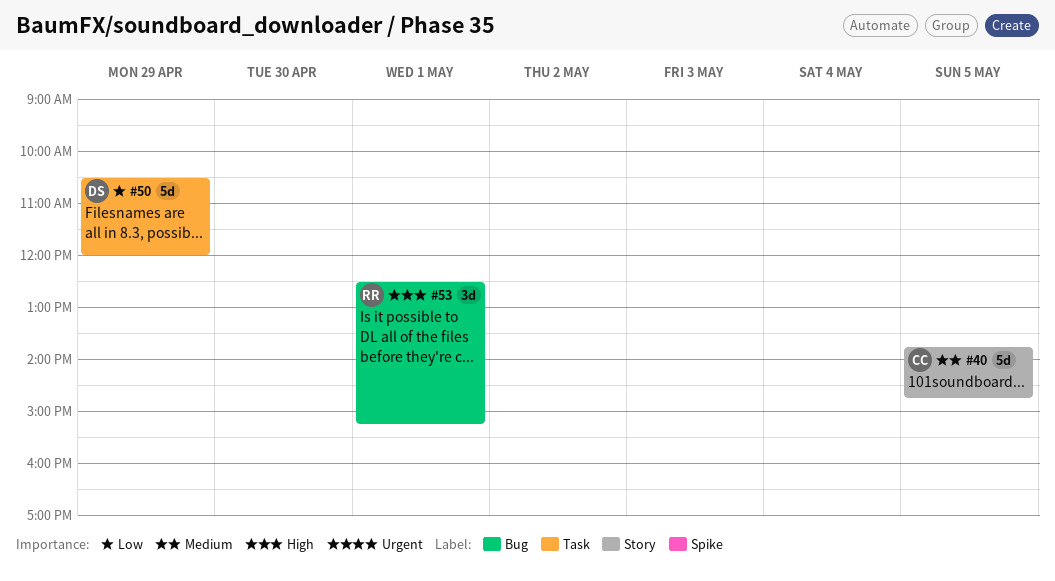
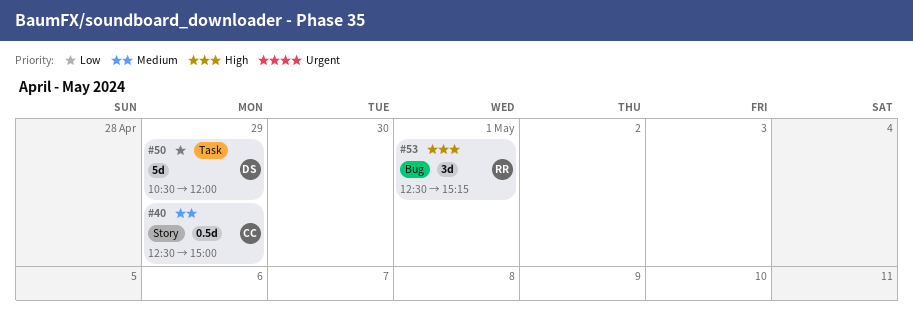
#40, estimate: 5d -> 0.5d
#40, day: May 5 -> Apr 29
#40, begins: 13:45 -> 12:30
#40, ends: 14:45 -> 15:00

